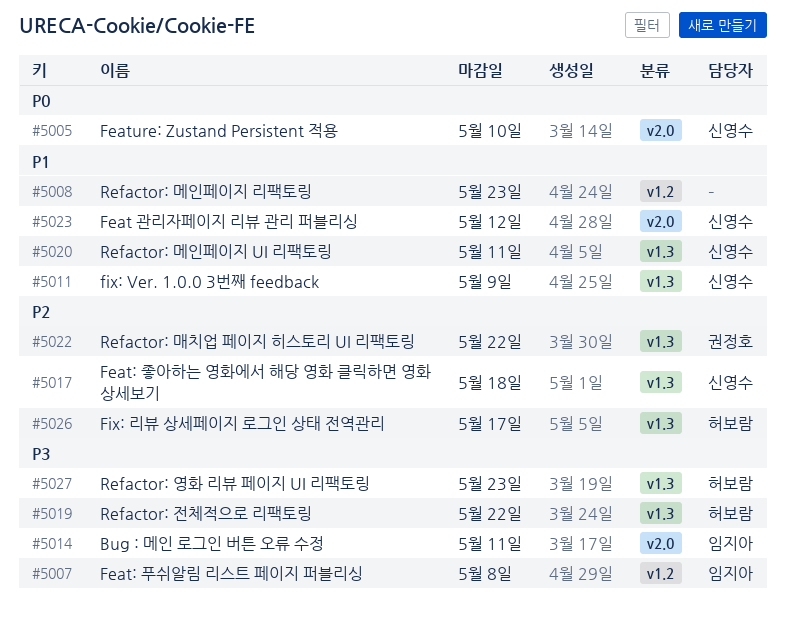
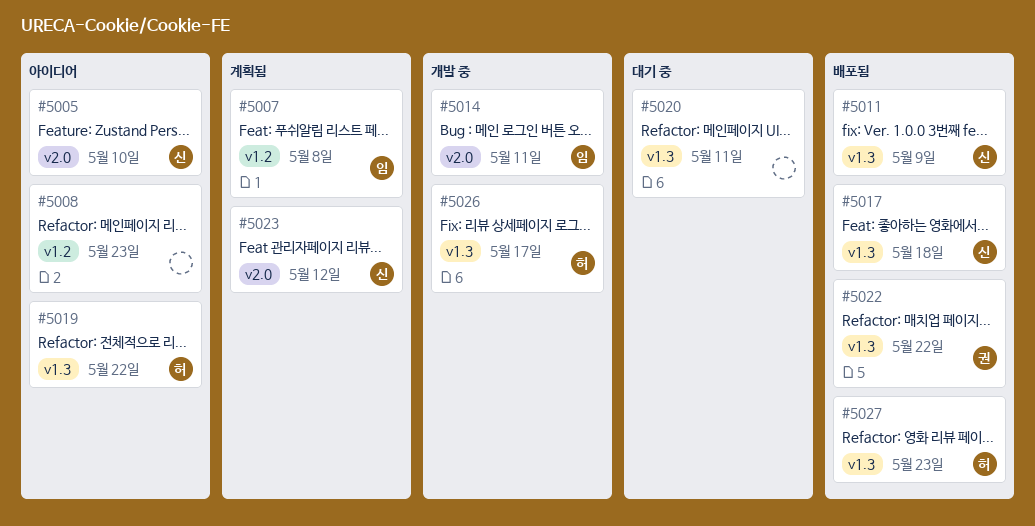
#5020, owner: 신영수 -> none

